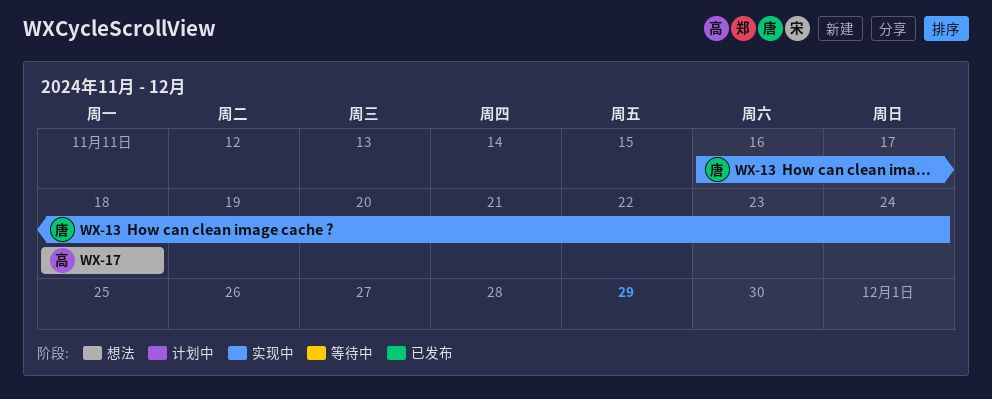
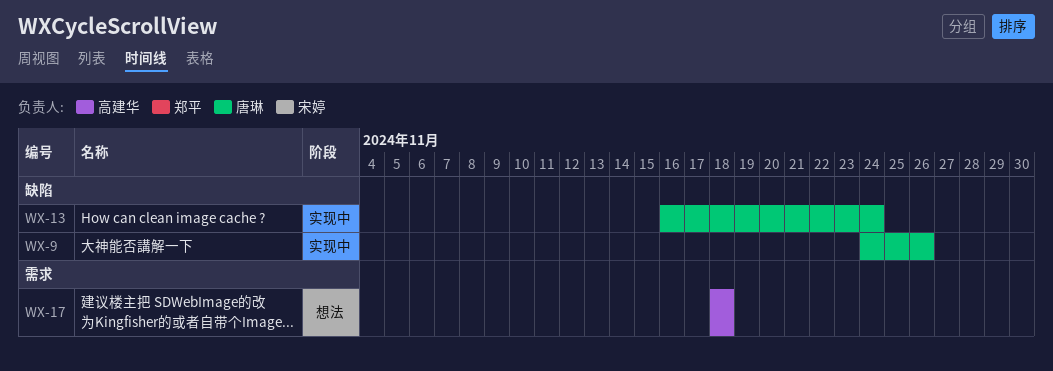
WX-9: none -> present

